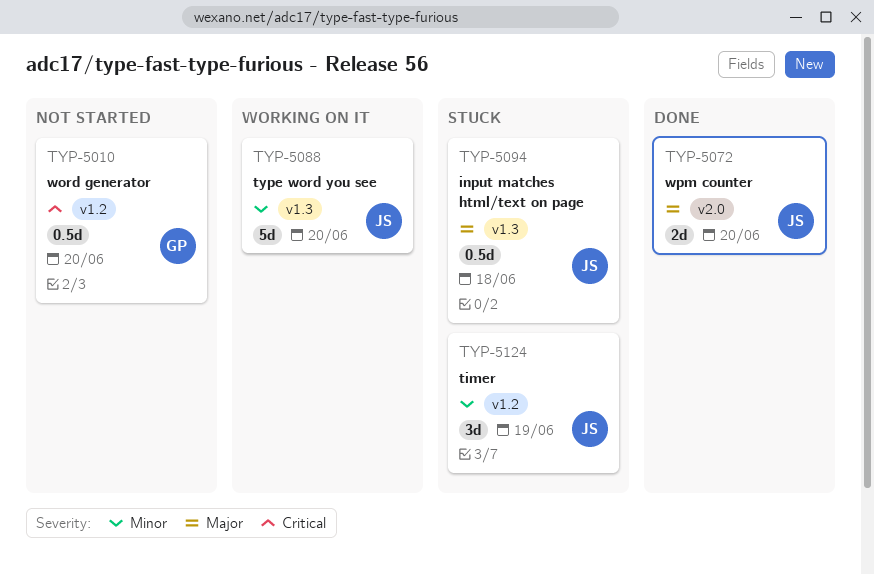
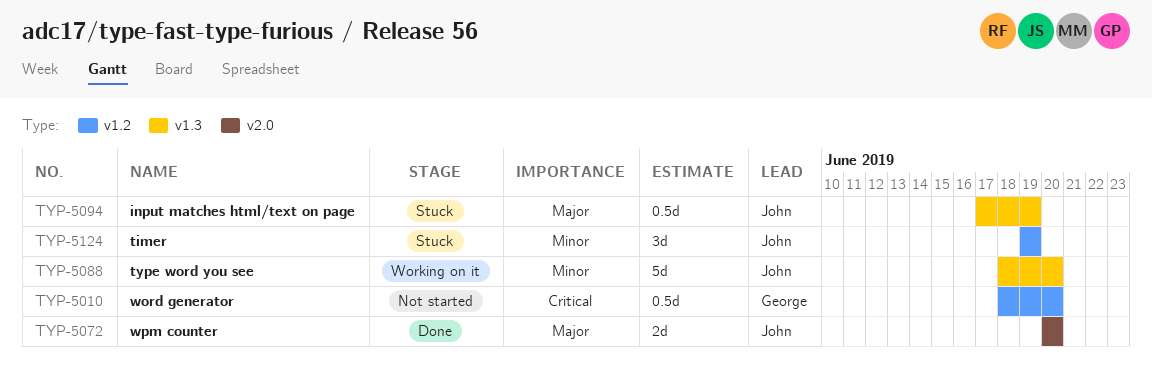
TYP-5094, due: Jun 18 -> Jun 19

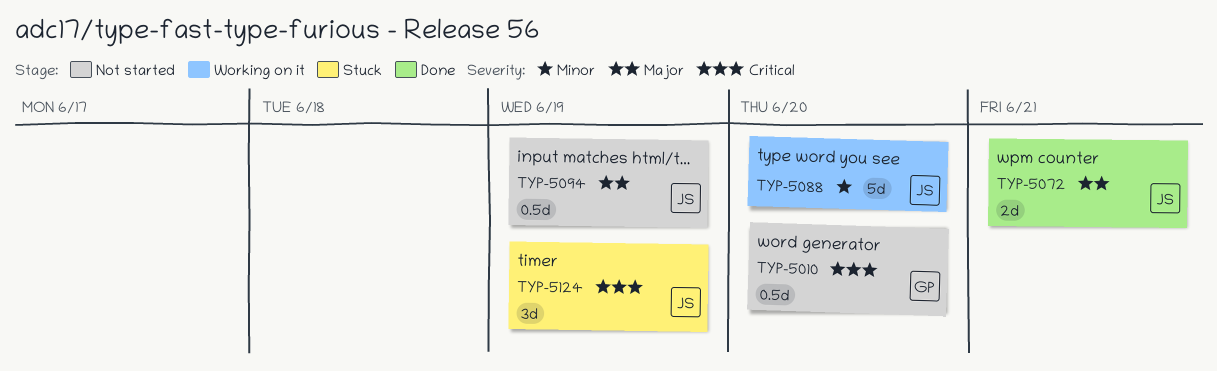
TYP-5072, due: Jun 20 -> Jun 21
TYP-5094, status: Stuck -> Not started
TYP-5124, priority: Minor -> Critical

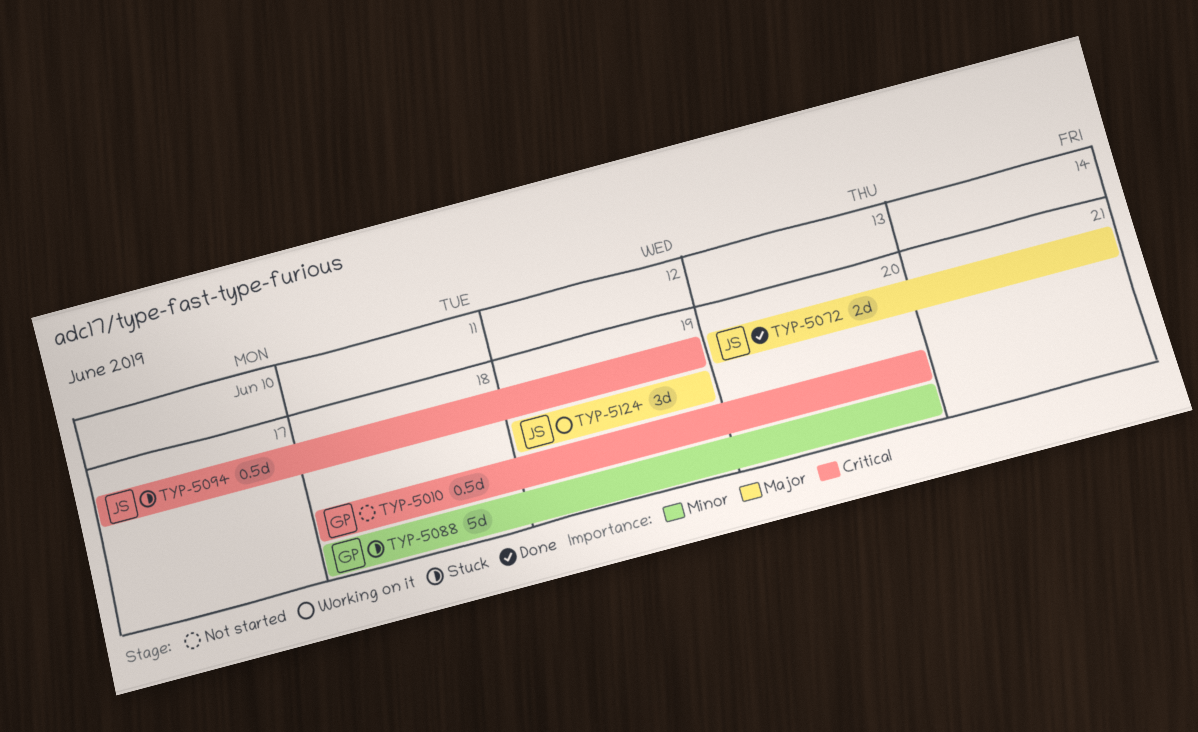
TYP-5088, status: Working on it -> Stuck
TYP-5088, owner: JS -> GP
TYP-5094, status: Not started -> Stuck
TYP-5094, priority: Major -> Critical
TYP-5124, status: Stuck -> Working on it
TYP-5124, priority: Critical -> Major

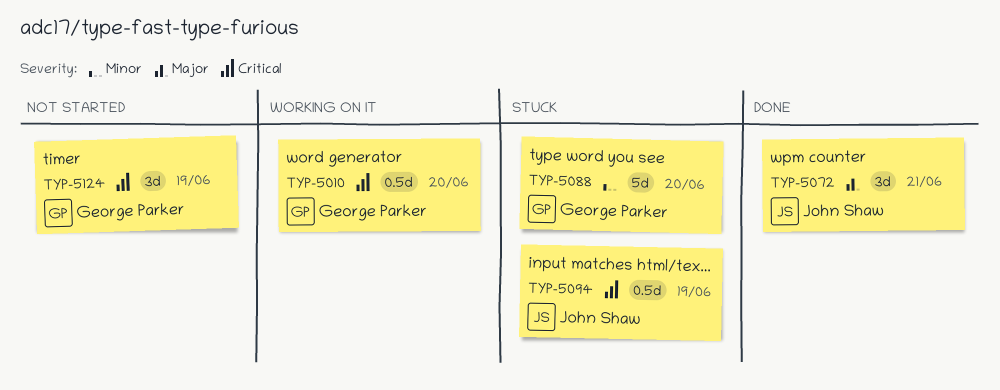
TYP-5010, status: Not started -> Working on it
TYP-5072, estimate: 2d -> 3d
TYP-5124, status: Working on it -> Not started
TYP-5124, owner: John Shaw -> George Parker
TYP-5124, priority: Major -> Critical

